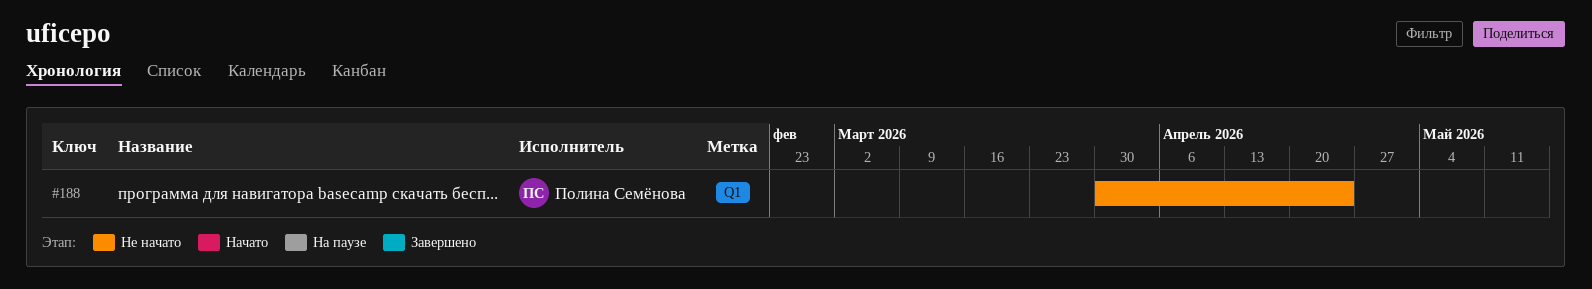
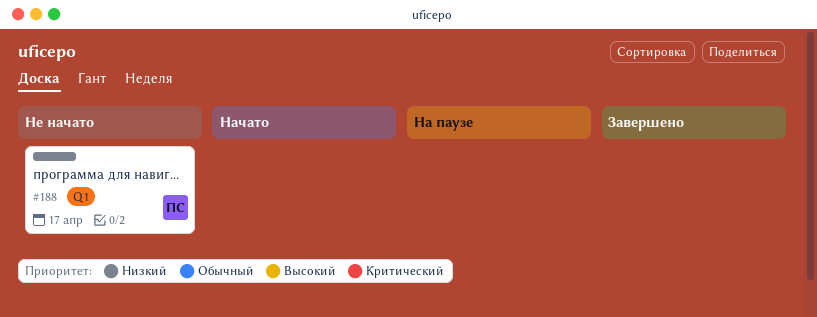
#188, due: Apr 24 -> Apr 17

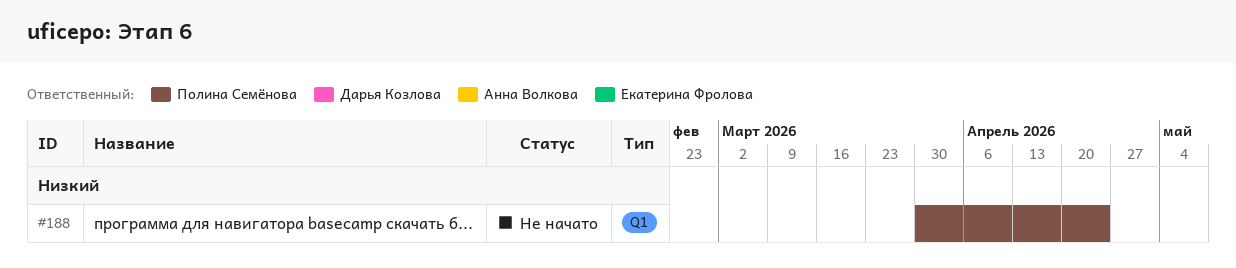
#188, due: Apr 17 -> Apr 24

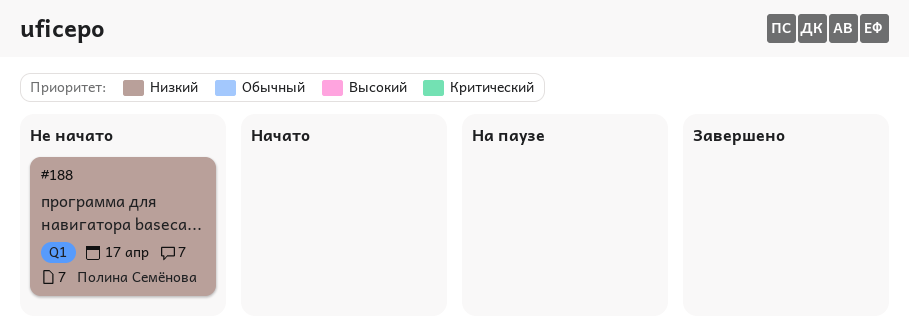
#188, due: Apr 24 -> Apr 17

